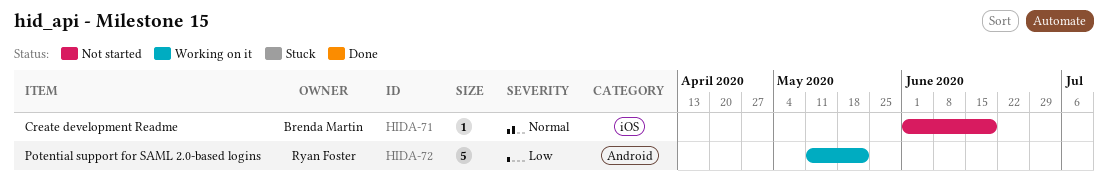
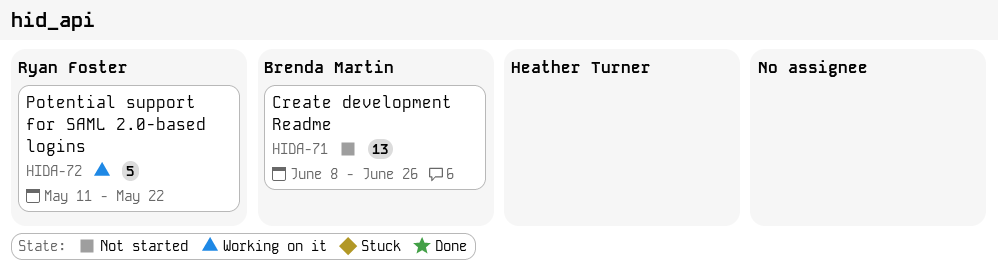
HIDA-71, estimate: 1 -> 13
HIDA-71, start: Jun 1 -> Jun 8
HIDA-71, due: Jun 19 -> Jun 26

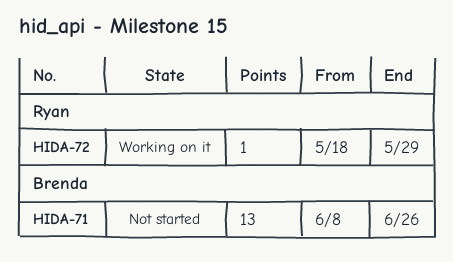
HIDA-72, estimate: 5 -> 1
HIDA-72, start: May 11 -> May 18
HIDA-72, due: May 22 -> May 29

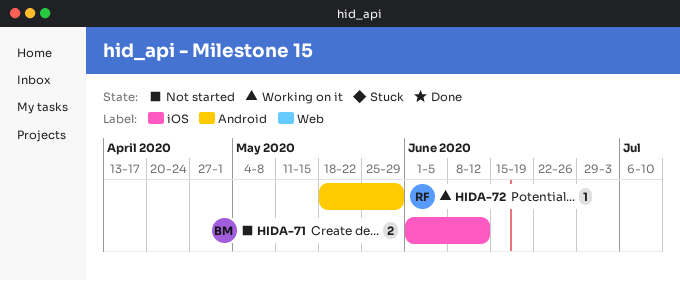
HIDA-71, estimate: 13 -> 2
HIDA-71, start: Jun 8 -> Jun 1
HIDA-71, due: Jun 26 -> Jun 12

